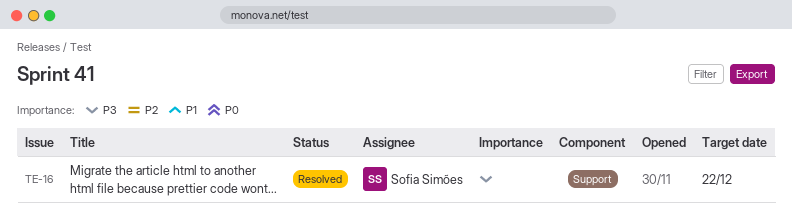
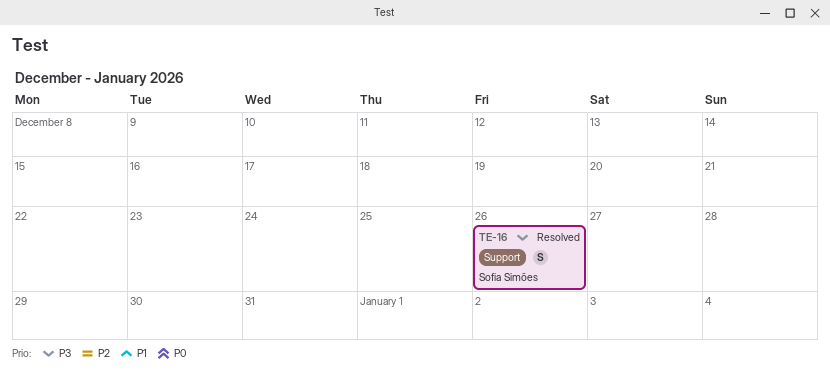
TE-16, due: Dec 22 -> Dec 26

